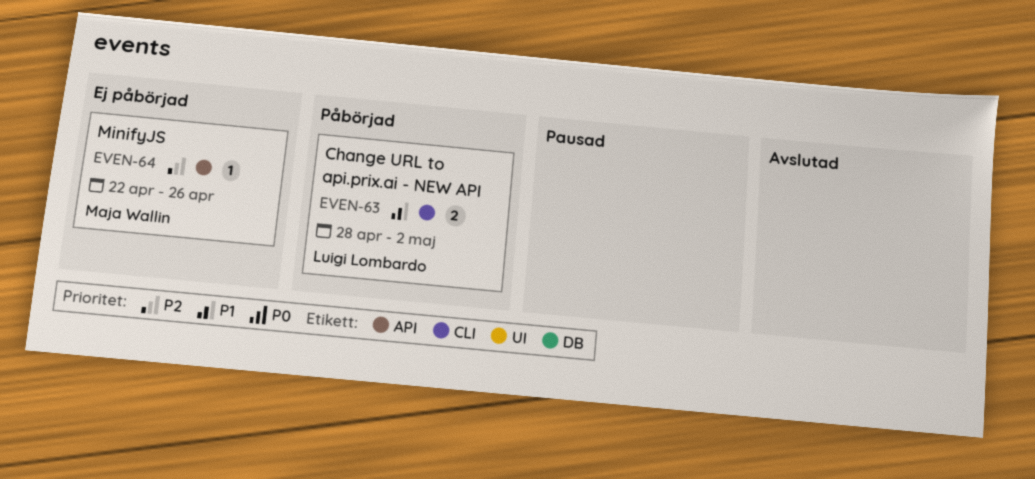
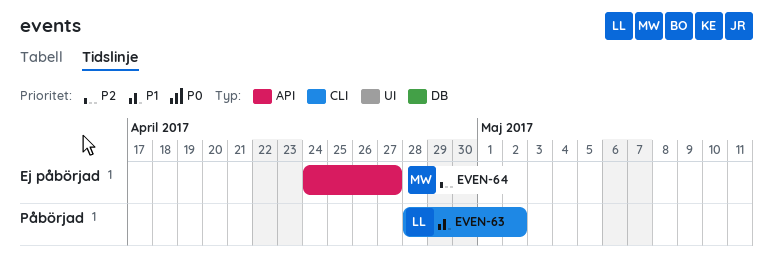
EVEN-64, start: Apr 22 -> Apr 24
EVEN-64, due: Apr 26 -> Apr 27

